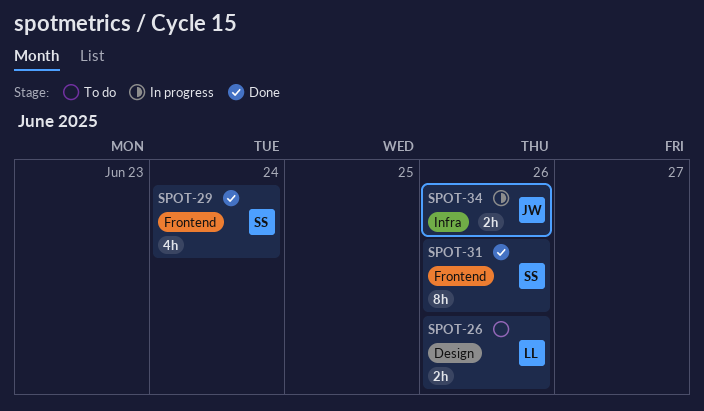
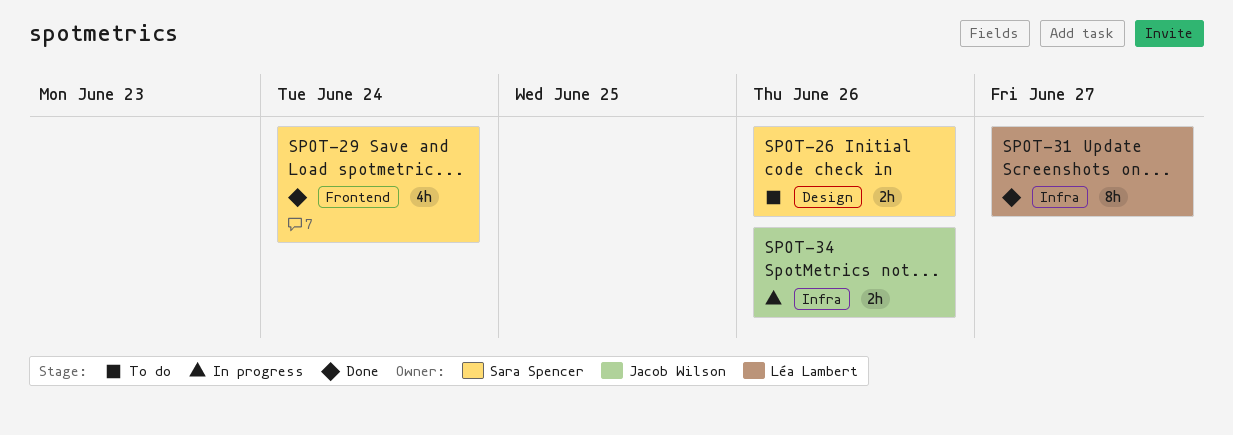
SPOT-26, owner: Léa Lambert -> Sara Spencer
SPOT-31, owner: Sara Spencer -> Léa Lambert
SPOT-31, label: Frontend -> Infra
SPOT-31, due: Jun 26 -> Jun 27

